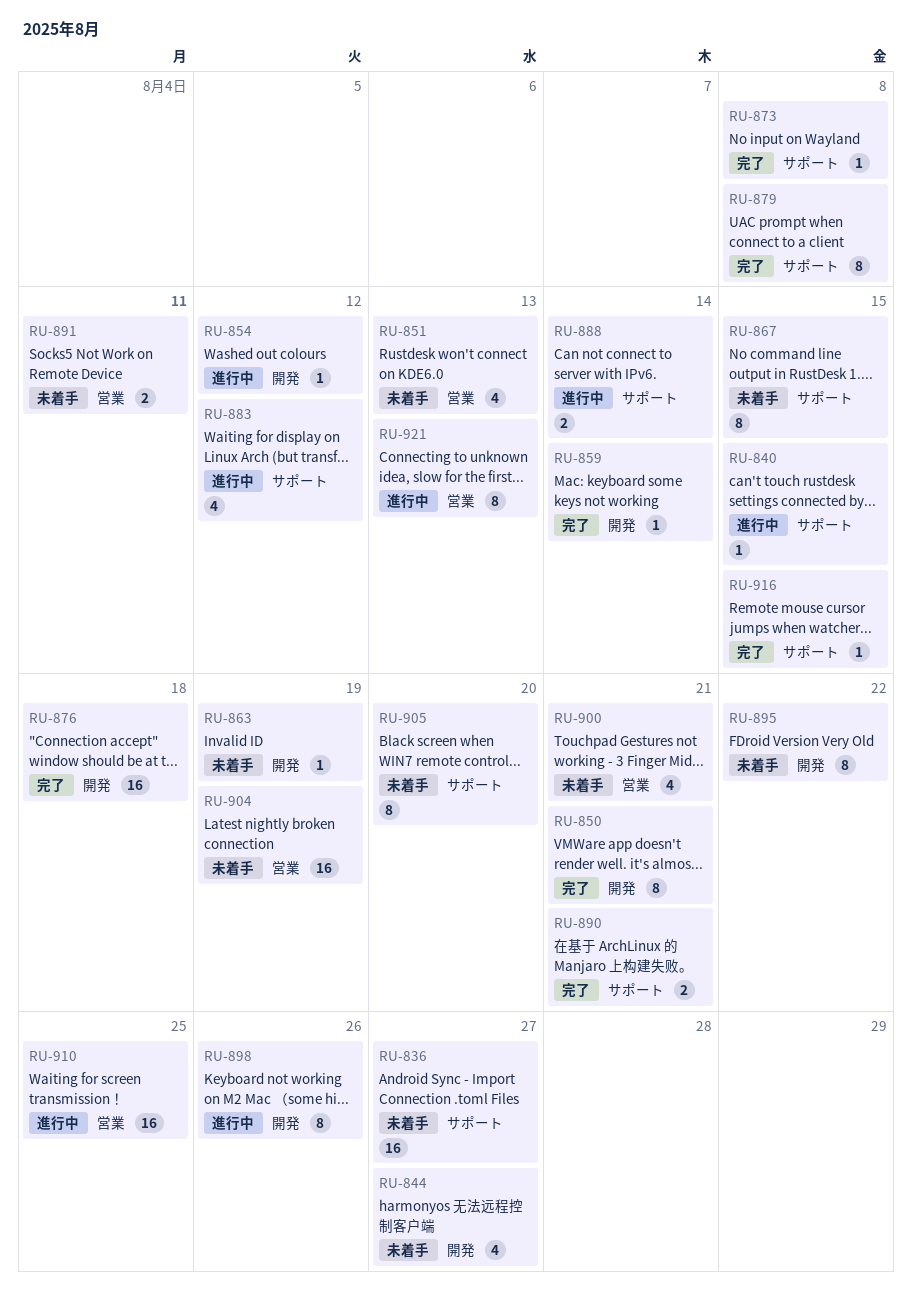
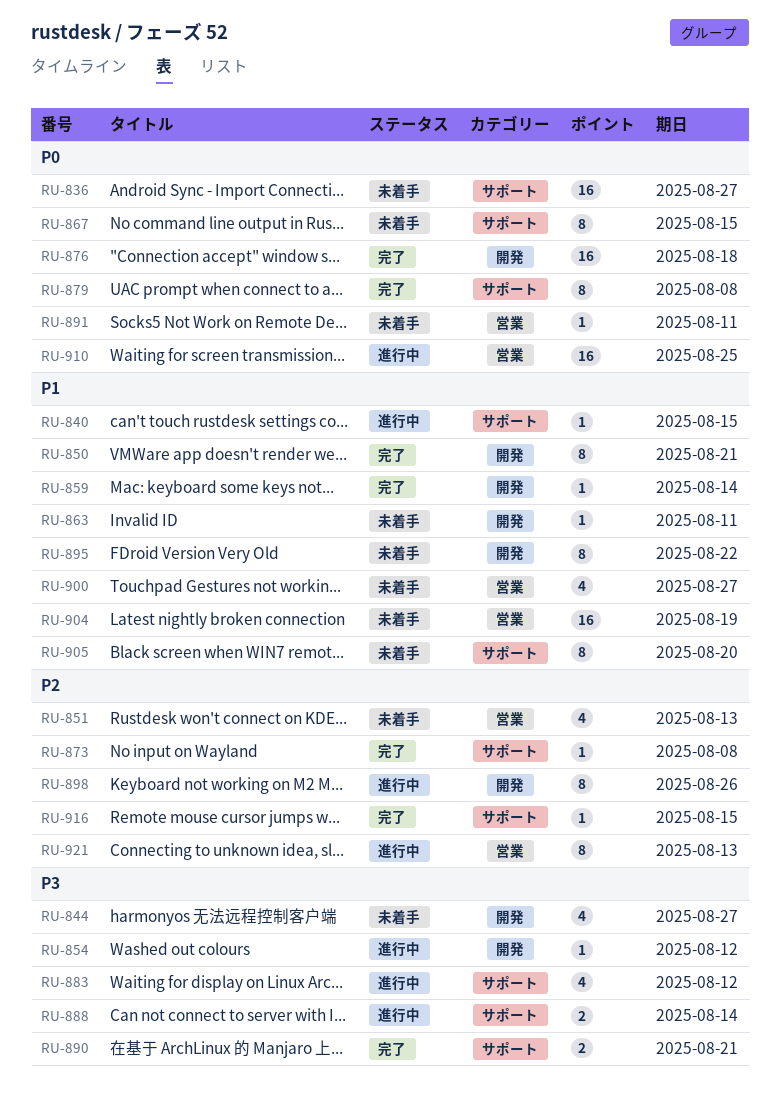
RU-863, due: Aug 19 -> Aug 11
RU-891, estimate: 2 -> 1
RU-900, due: Aug 21 -> Aug 27

